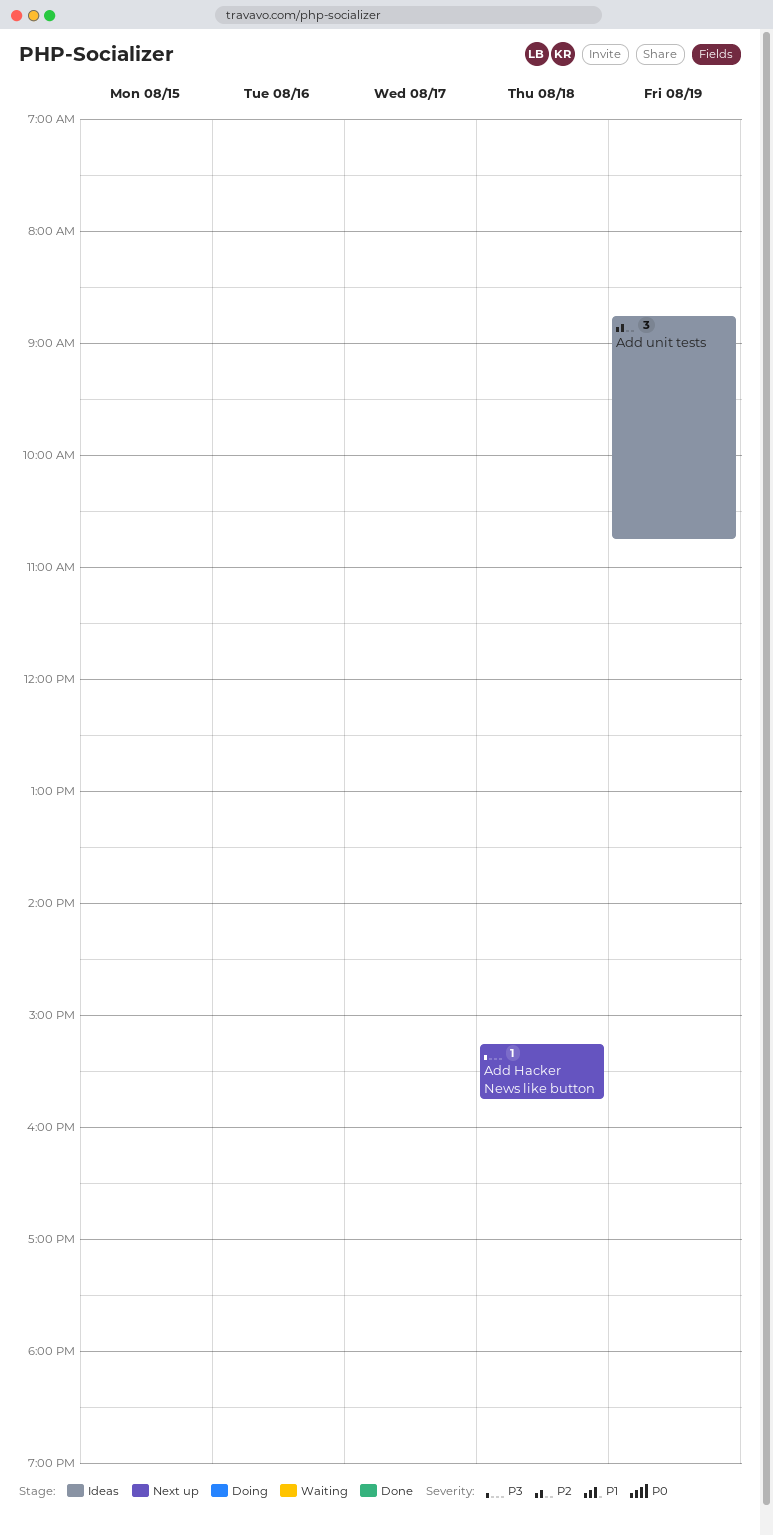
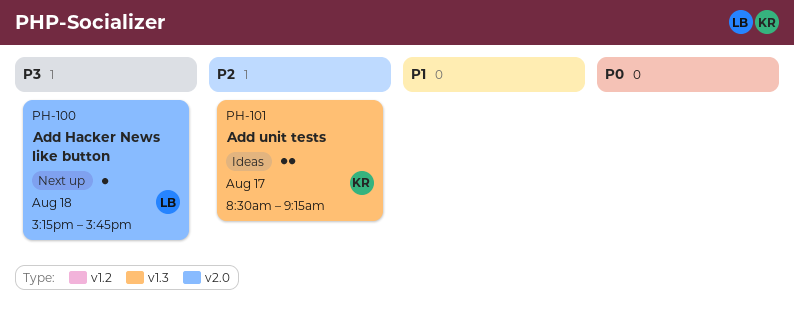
Add unit tests, estimate: 3 -> 2
Add unit tests, day: Aug 19 -> Aug 17
Add unit tests, begins: 08:45 -> 08:30
Add unit tests, ends: 10:45 -> 09:15

